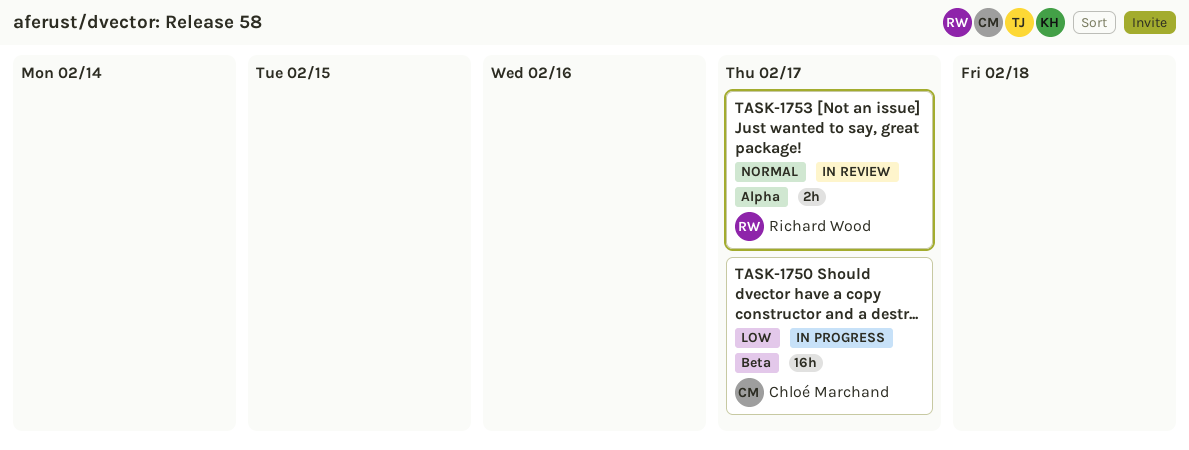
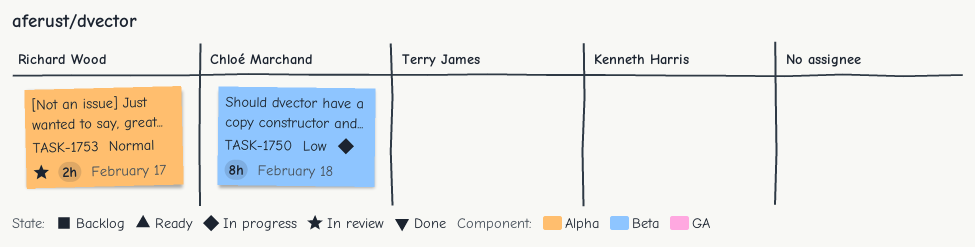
TASK-1750, estimate: 16h -> 8h
TASK-1750, due: Feb 17 -> Feb 18

